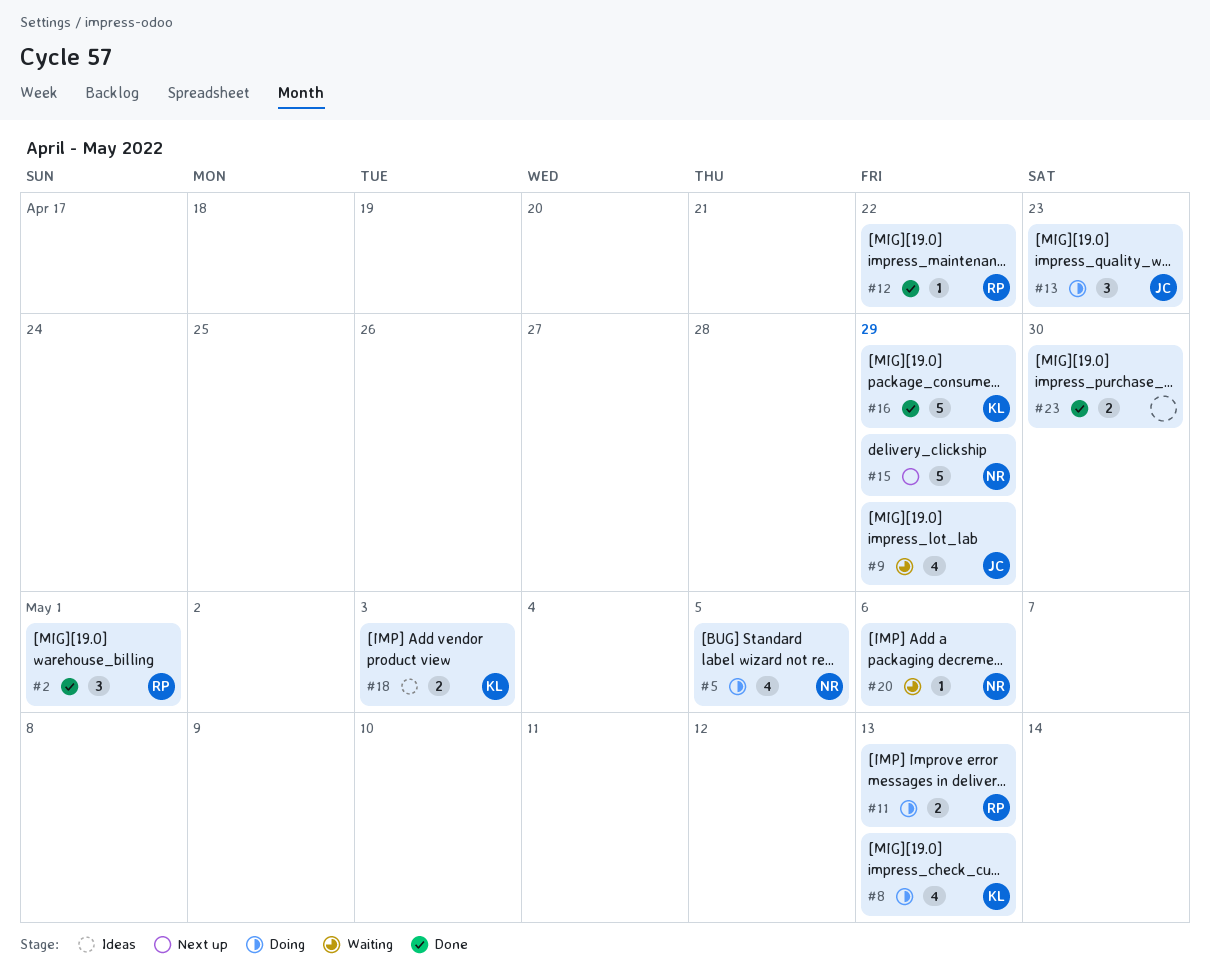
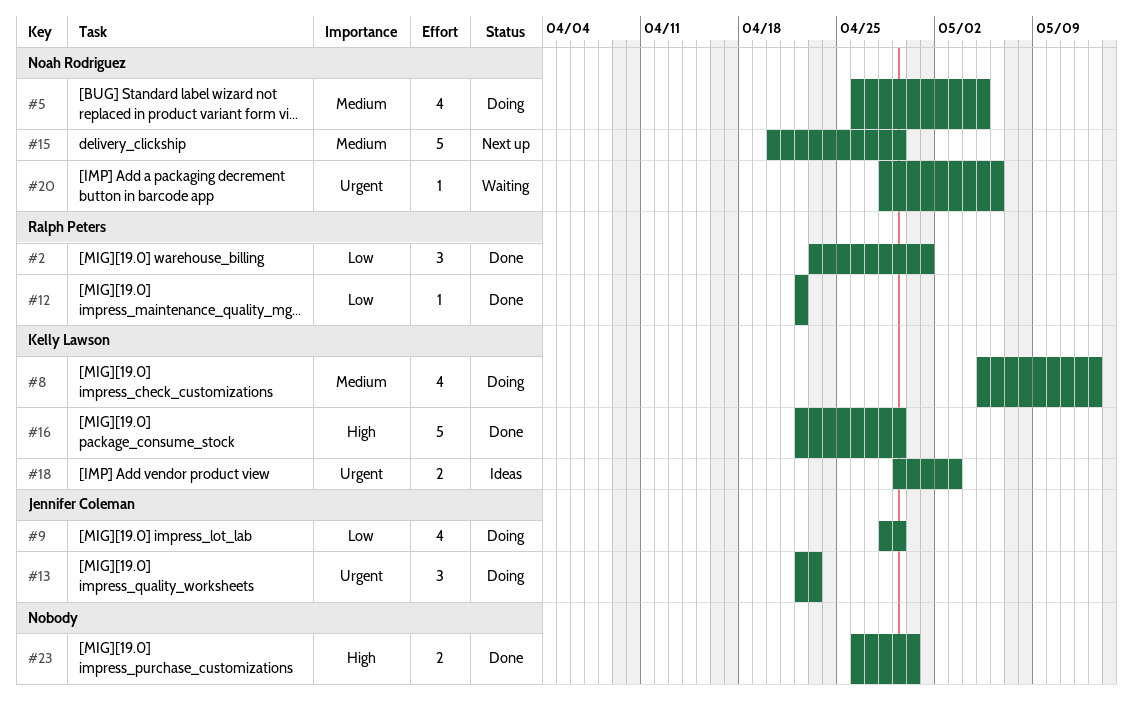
#9, status: Waiting -> Doing
#11: present -> none

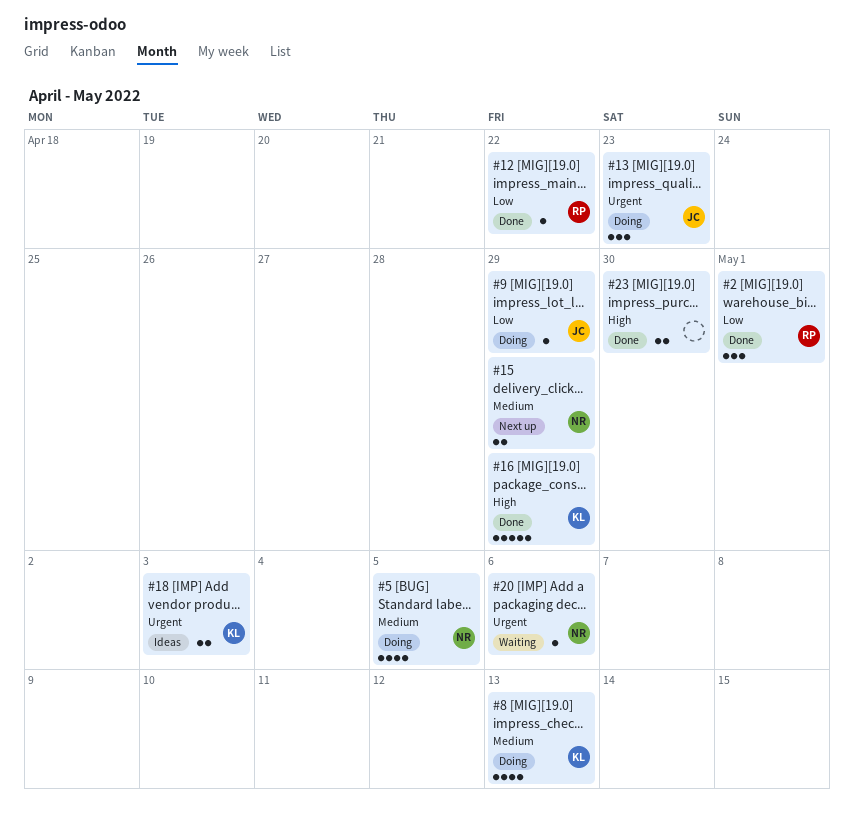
#9, estimate: 4 -> 1
#15, estimate: 5 -> 2

